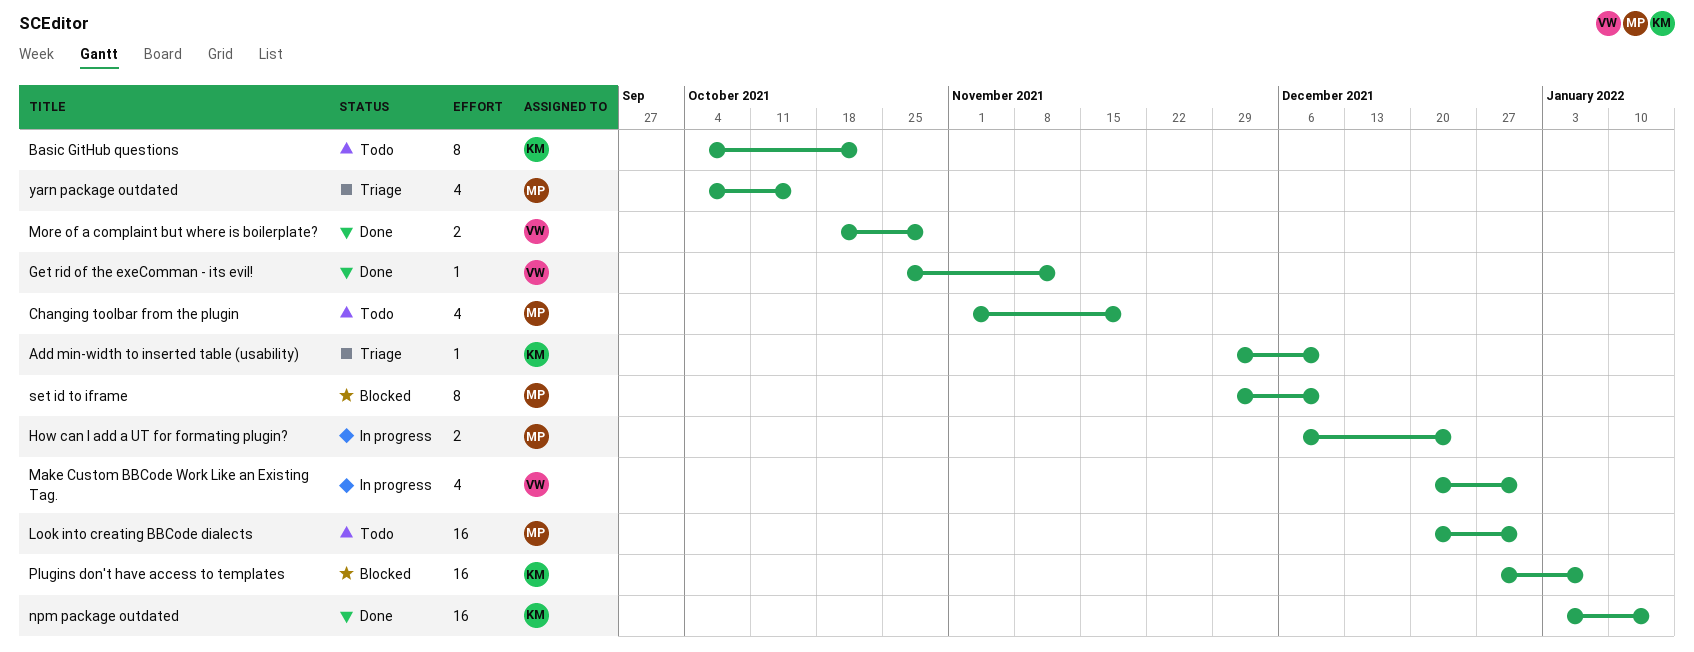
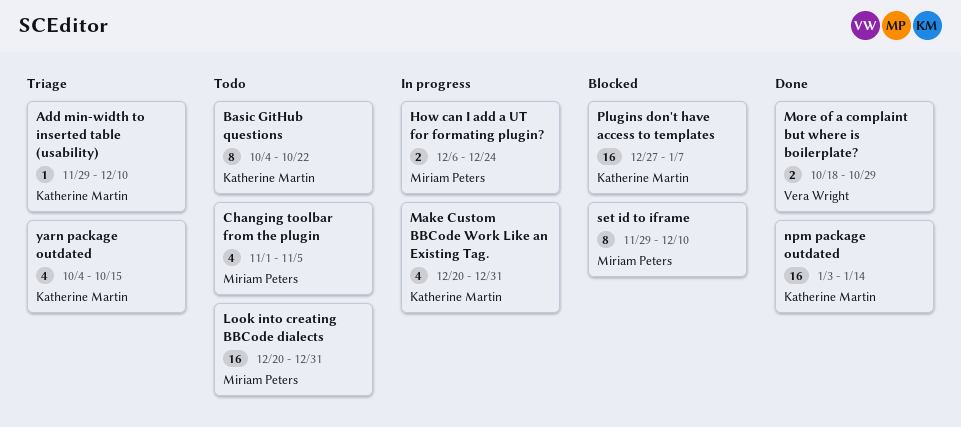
Changing toolbar from the plugin, due: Nov 19 -> Nov 5
Get rid of the exeComman - its evil!: present -> none
Make Custom BBCode Work Like an Existing Tag., owner: Vera Wright -> Katherine Martin
yarn package outdated, owner: Miriam Peters -> Katherine Martin

